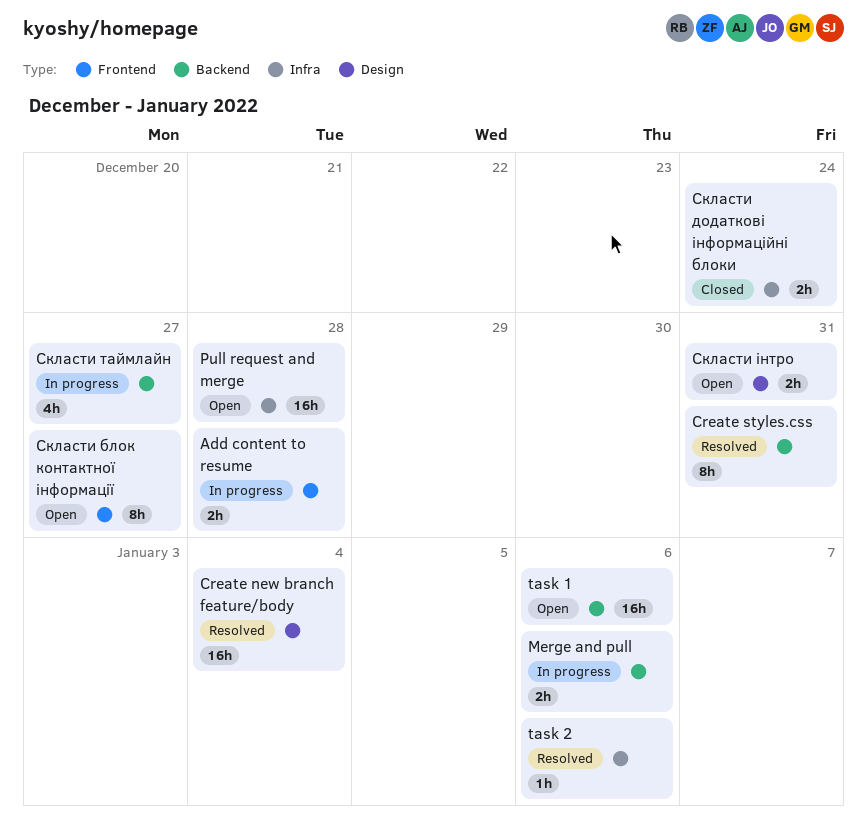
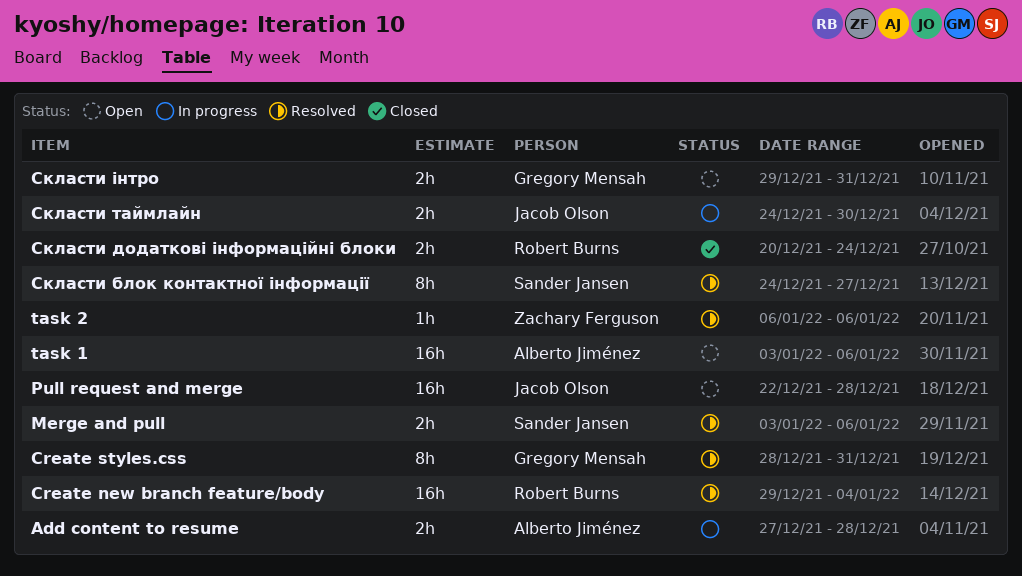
Merge and pull, status: In progress -> Resolved
Скласти блок контактної інформації, status: Open -> Resolved
Скласти таймлайн, estimate: 4h -> 2h
Скласти таймлайн, due: Dec 27 -> Dec 30

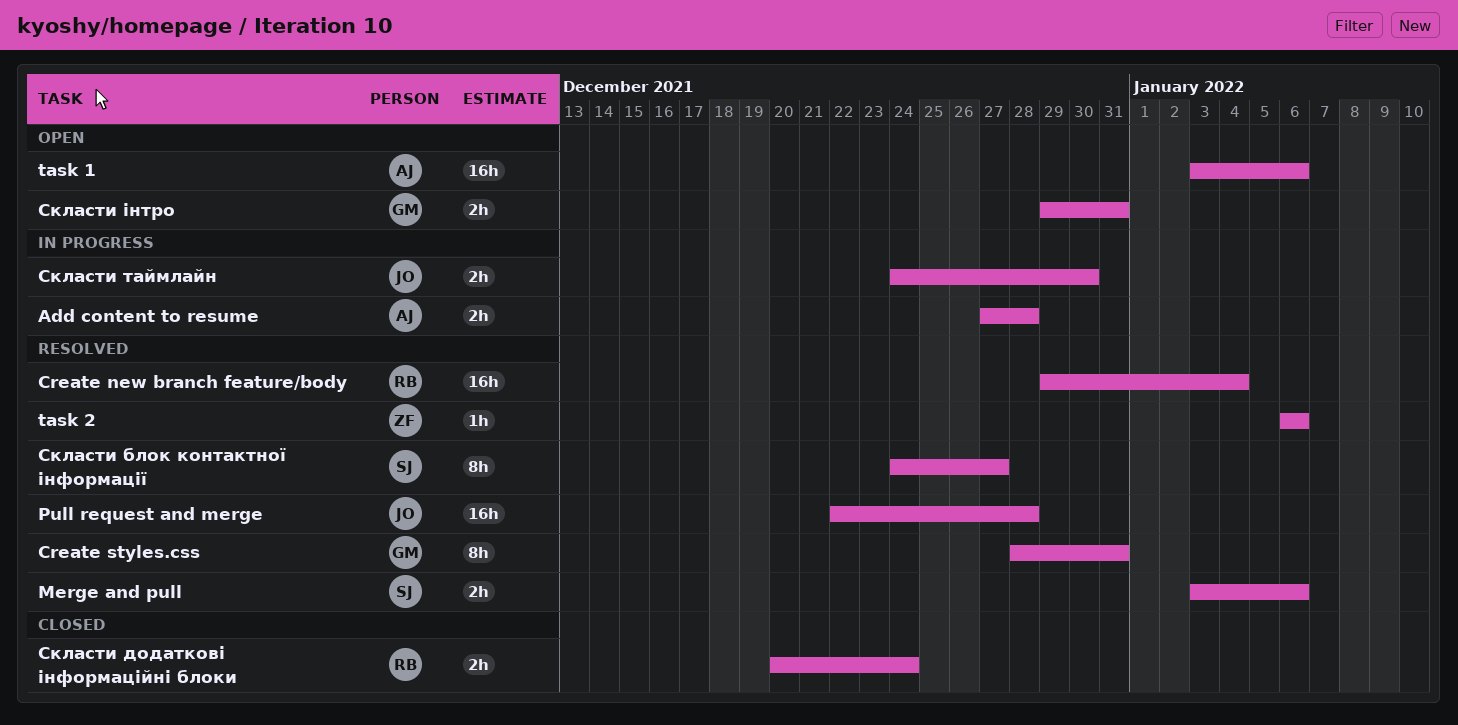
Pull request and merge, status: Open -> Resolved

